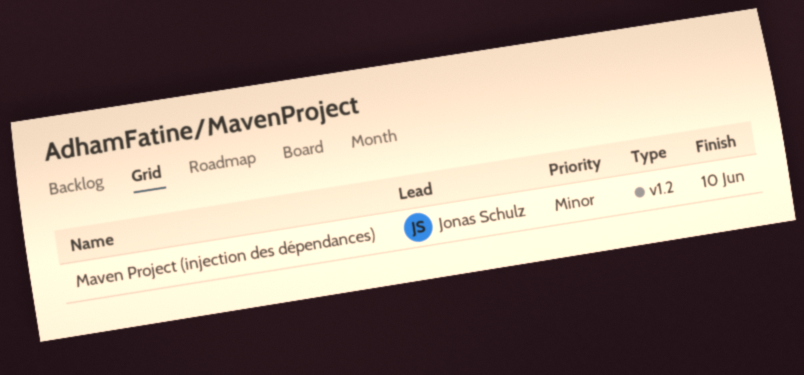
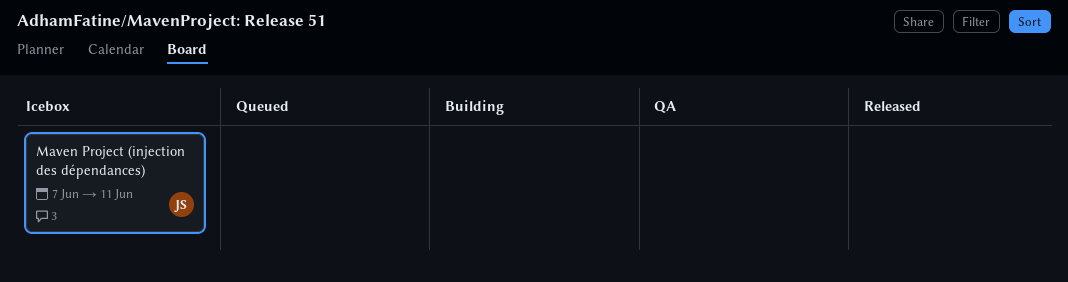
Maven Project (injection des dépendances), due: Jun 10 -> Jun 11

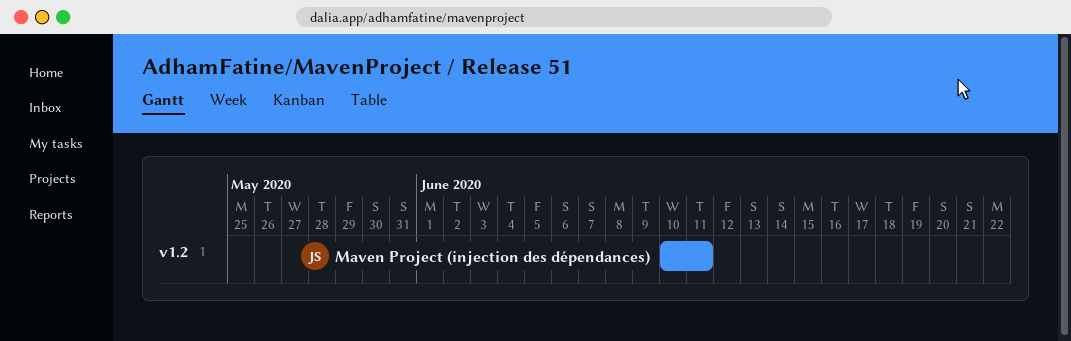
Maven Project (injection des dépendances), start: Jun 7 -> Jun 10

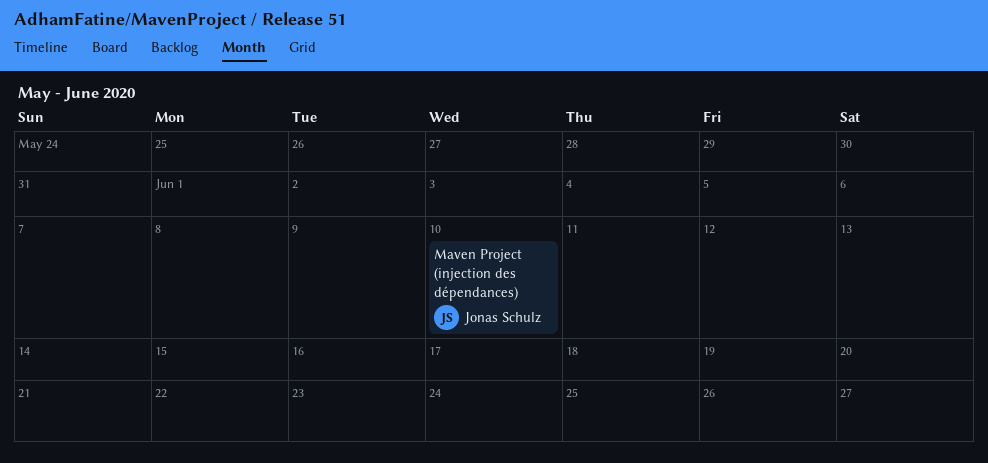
Maven Project (injection des dépendances), due: Jun 11 -> Jun 10

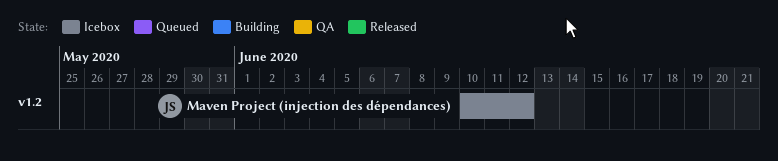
Maven Project (injection des dépendances), due: Jun 10 -> Jun 12

